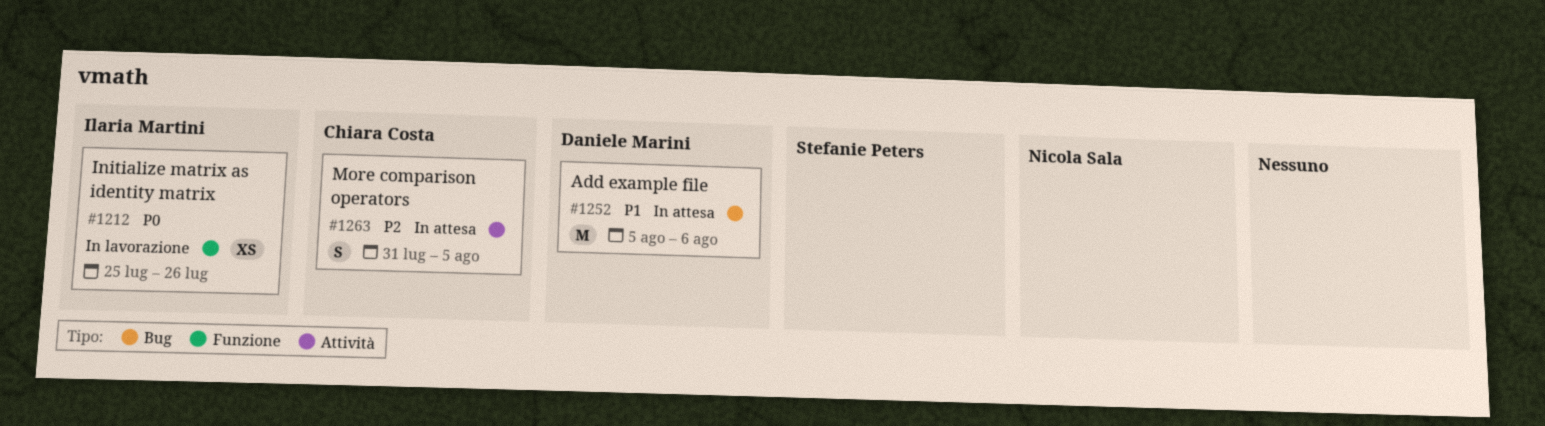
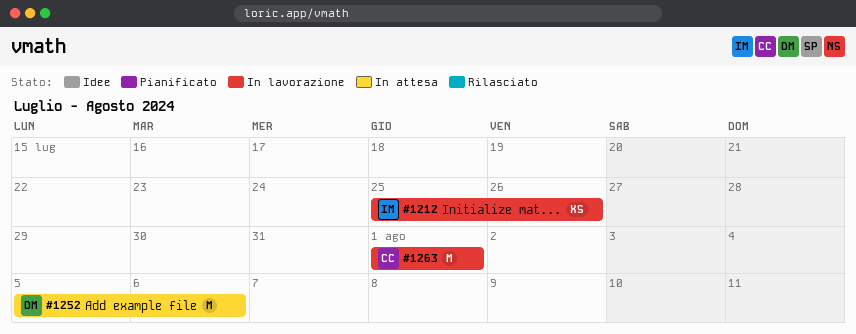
#1263, status: In attesa -> In lavorazione
#1263, estimate: S -> M
#1263, start: Jul 31 -> Aug 1
#1263, due: Aug 5 -> Aug 1

